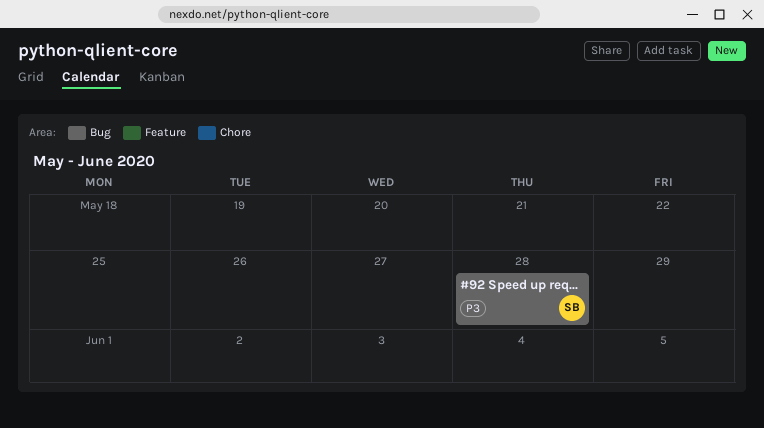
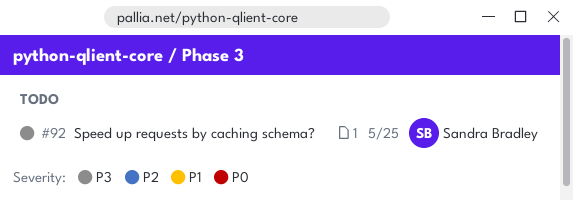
#92, due: May 28 -> May 25

